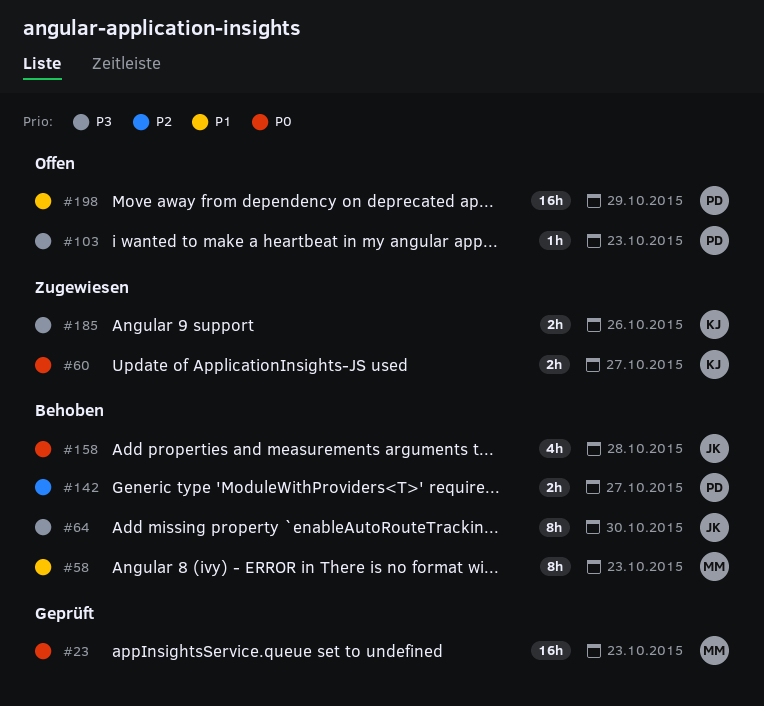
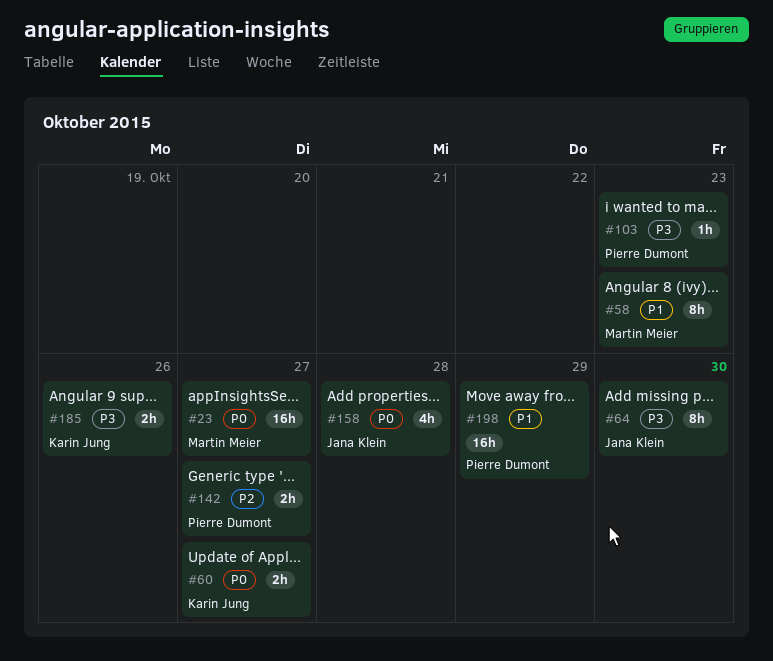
#23, due: Oct 23 -> Oct 27

